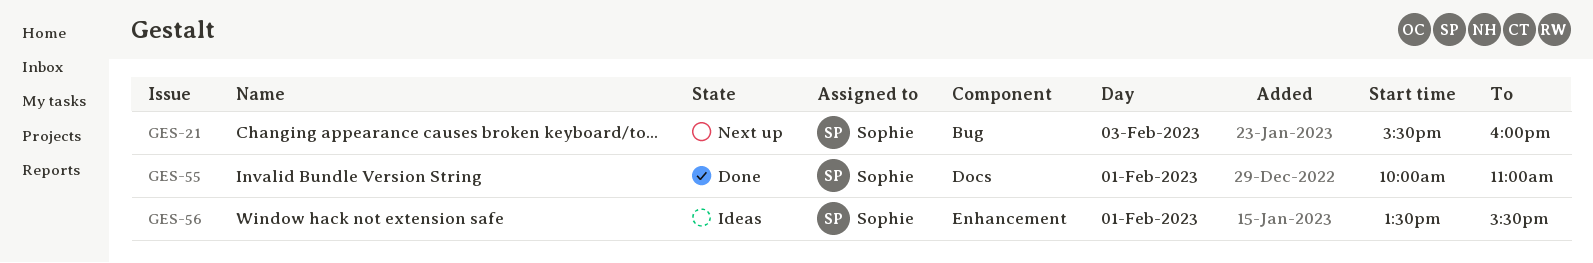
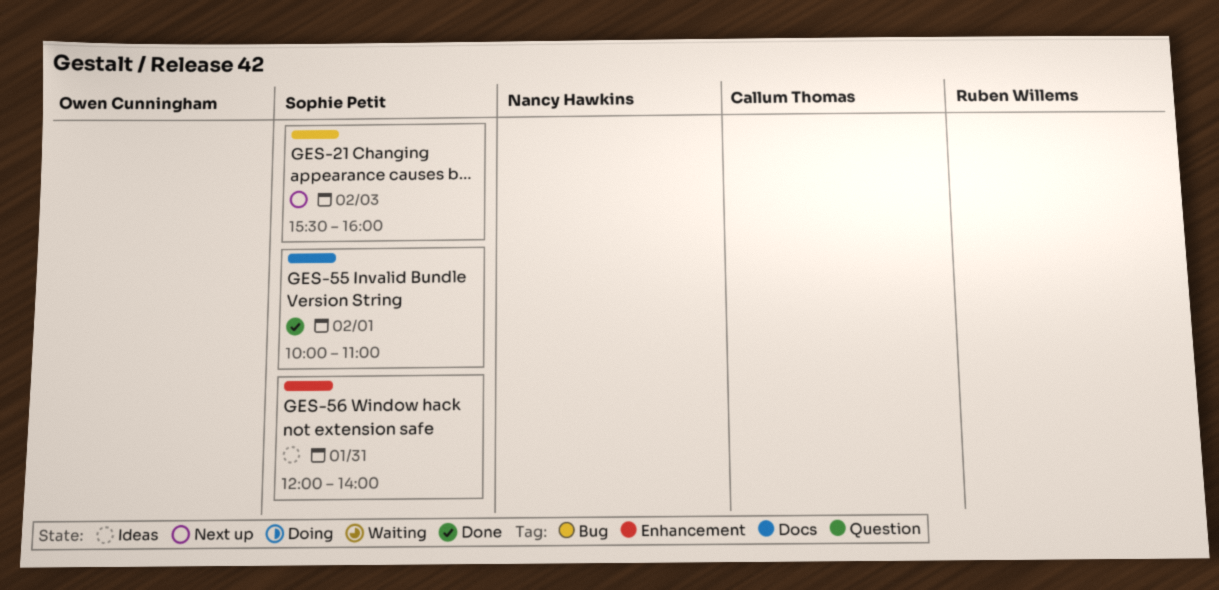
GES-56, day: Feb 1 -> Jan 31
GES-56, begins: 13:30 -> 12:00
GES-56, ends: 15:30 -> 14:00

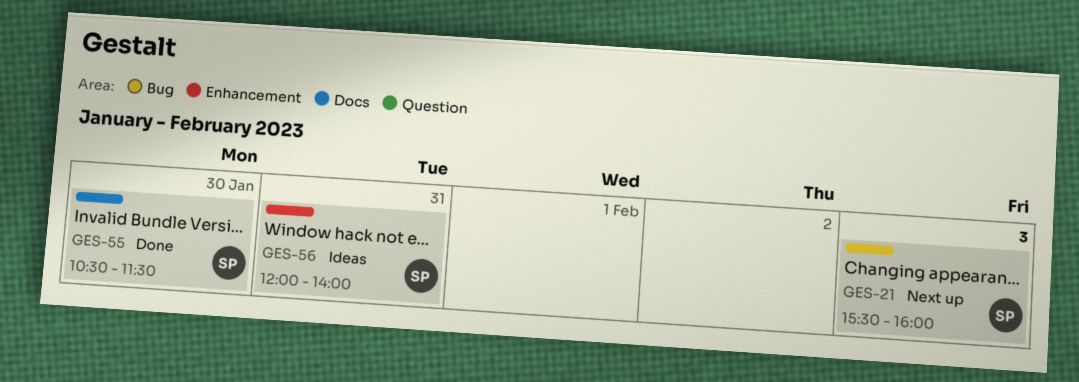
GES-55, day: Feb 1 -> Jan 30
GES-55, begins: 10:00 -> 10:30
GES-55, ends: 11:00 -> 11:30

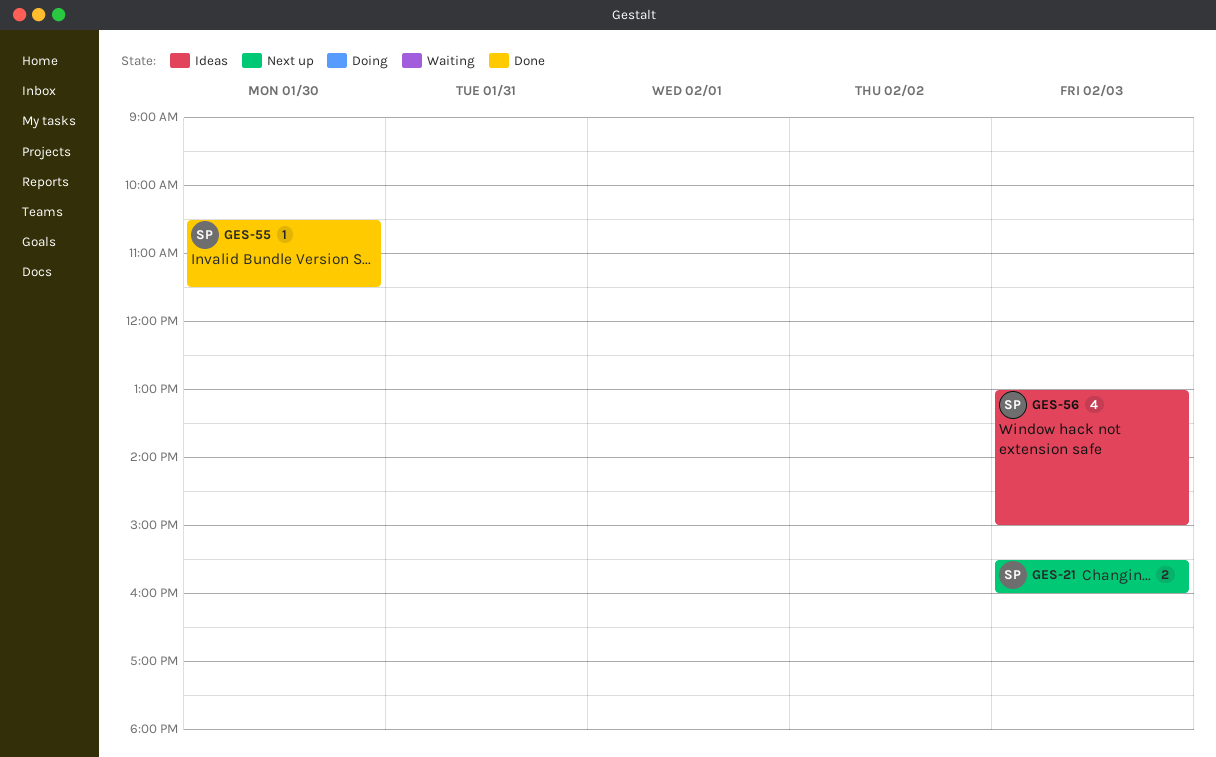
GES-56, day: Jan 31 -> Feb 3
GES-56, begins: 12:00 -> 13:00
GES-56, ends: 14:00 -> 15:00

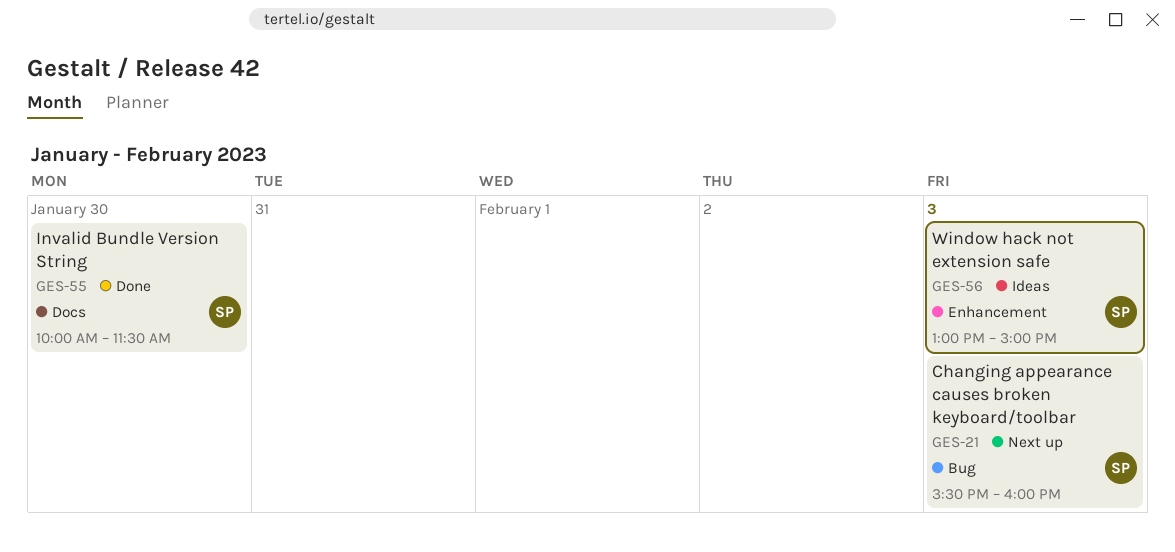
GES-55, begins: 10:30 -> 10:00

